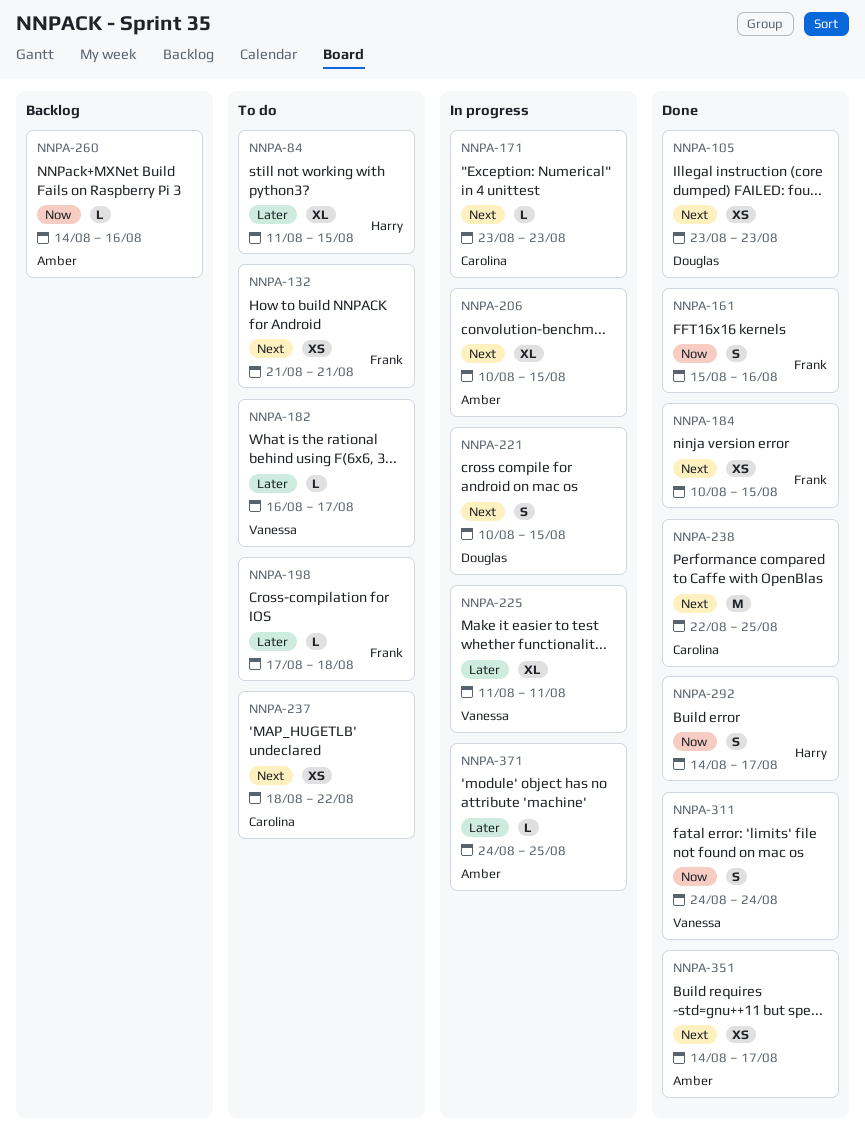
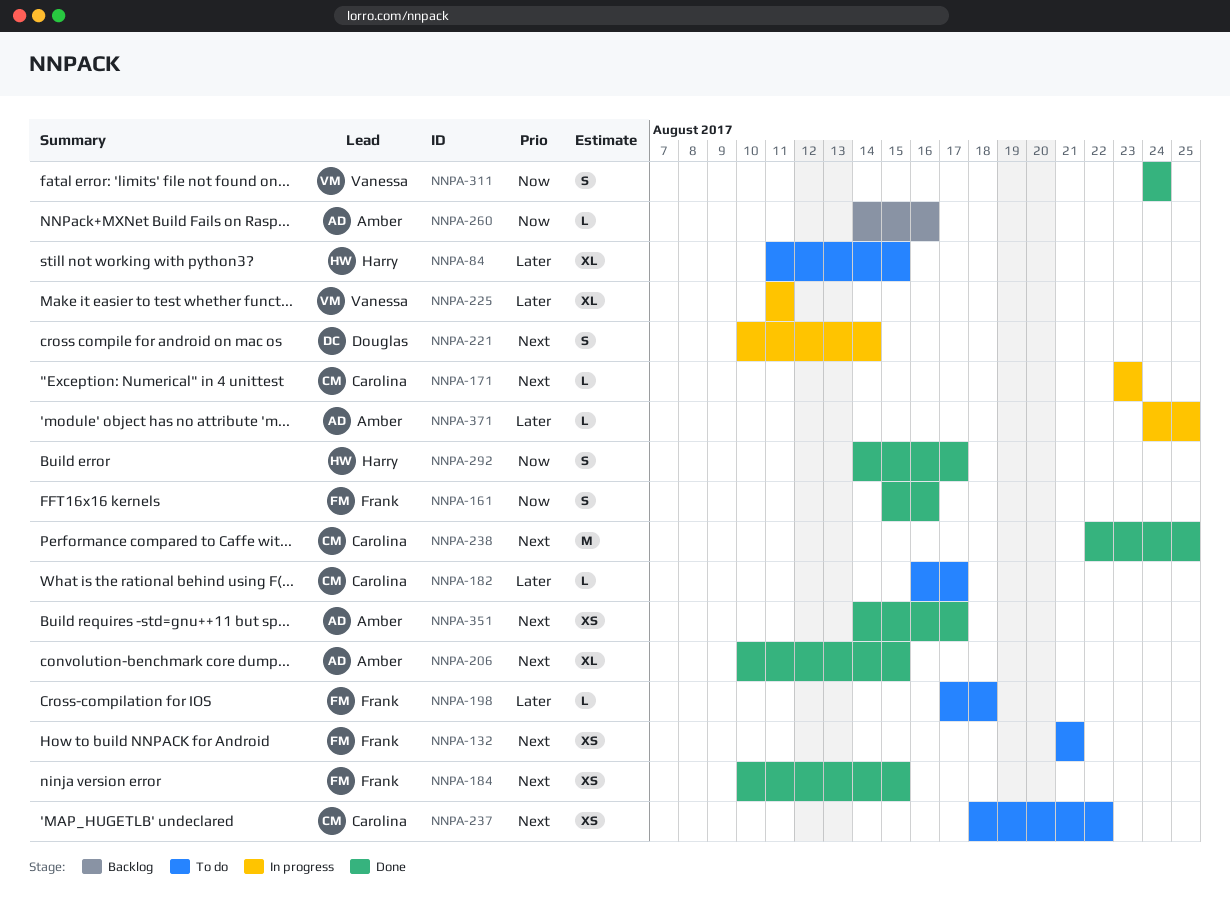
NNPA-105: present -> none
NNPA-182, owner: Vanessa -> Carolina
NNPA-206, status: In progress -> Done
NNPA-221, due: Aug 15 -> Aug 14

